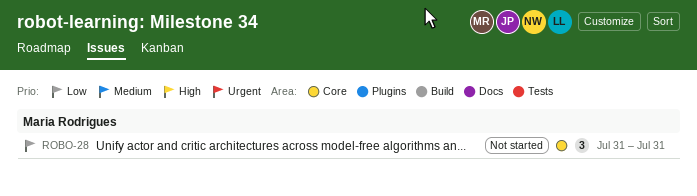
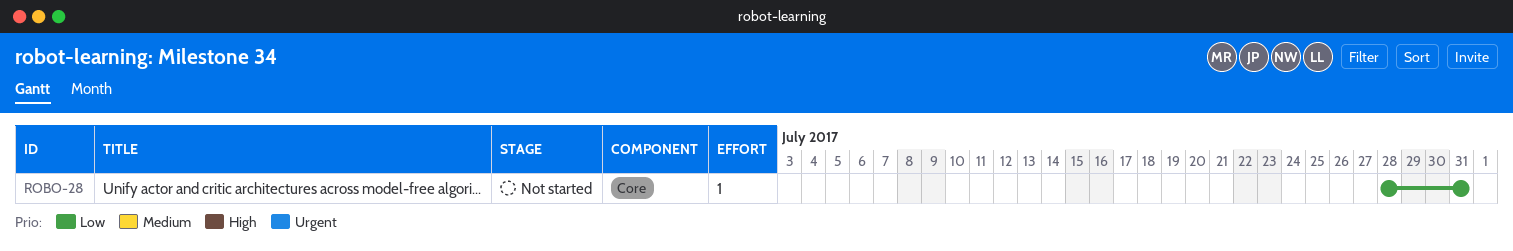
ROBO-28, estimate: 3 -> 1
ROBO-28, start: Jul 31 -> Jul 28

